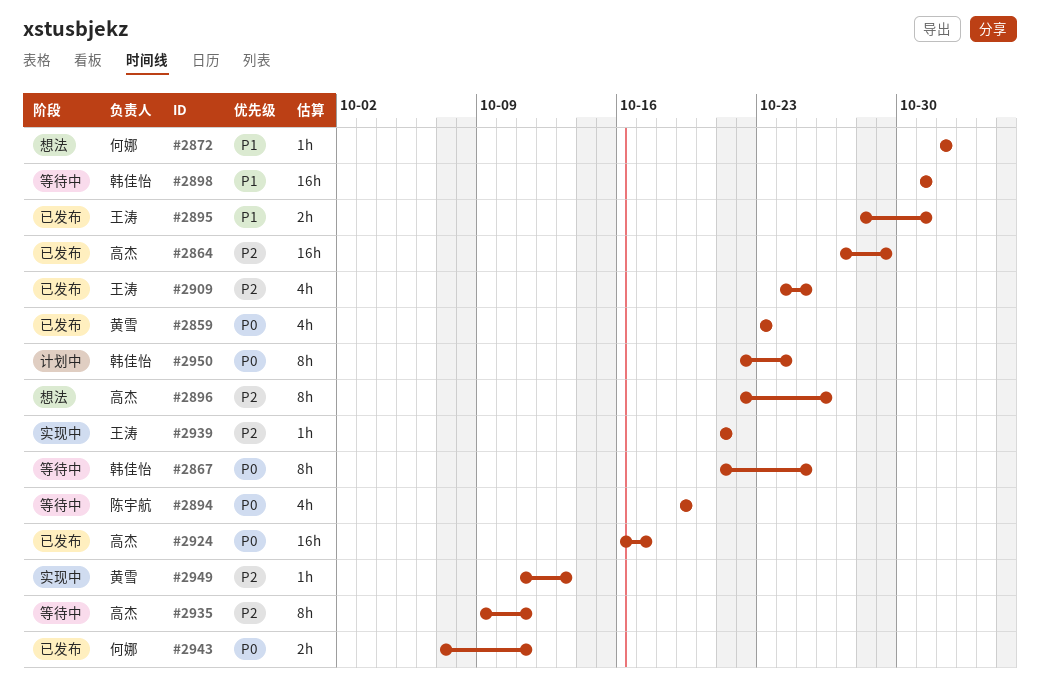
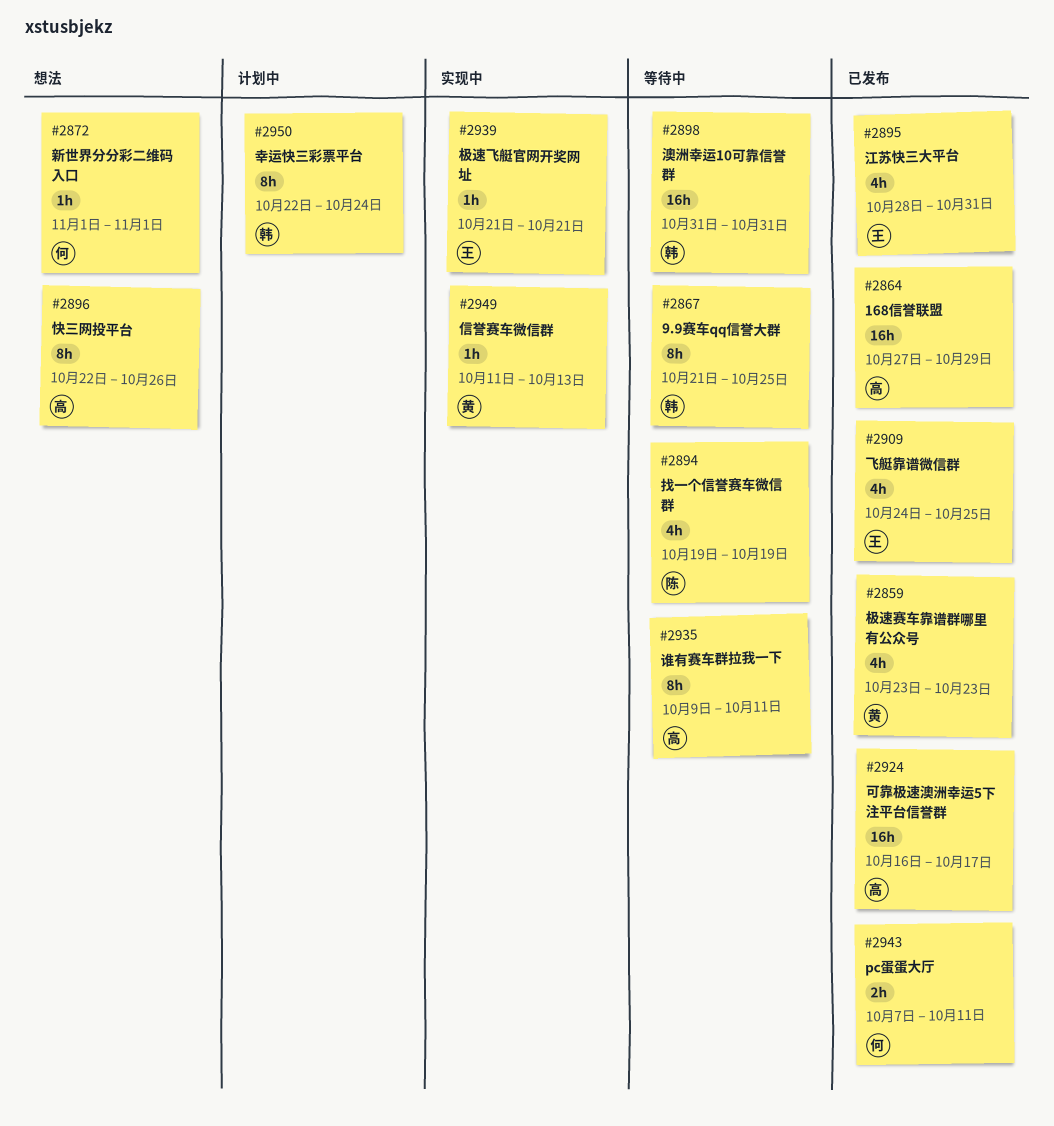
#2895, estimate: 2h -> 4h

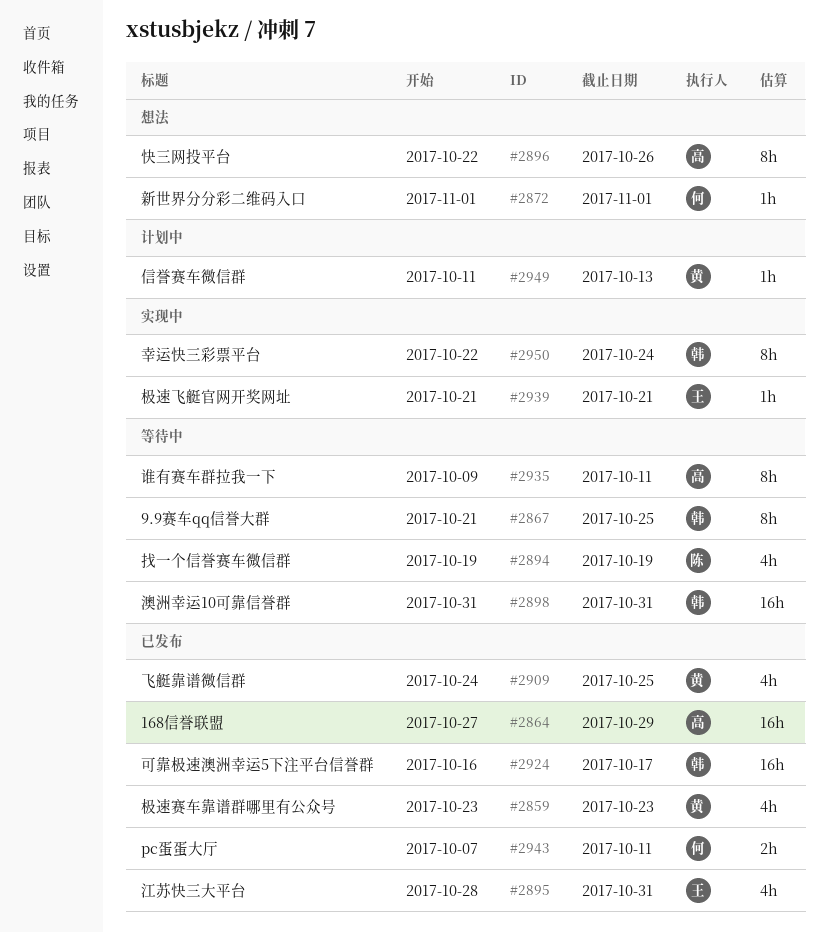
#2909, owner: 王 -> 黄
#2924, owner: 高 -> 韩
#2949, status: 实现中 -> 计划中
#2950, status: 计划中 -> 实现中

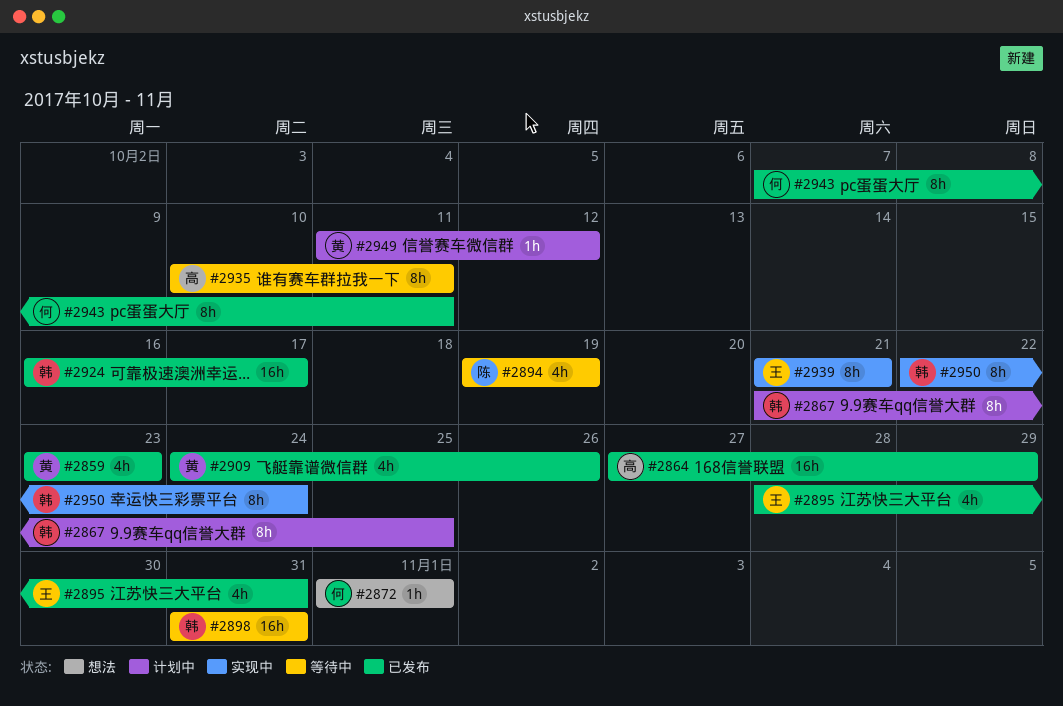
#2867, status: 等待中 -> 计划中
#2896: present -> none
#2909, due: Oct 25 -> Oct 26
#2935, start: Oct 9 -> Oct 10
#2939, estimate: 1h -> 8h
#2943, estimate: 2h -> 8h
#2949, due: Oct 13 -> Oct 12

